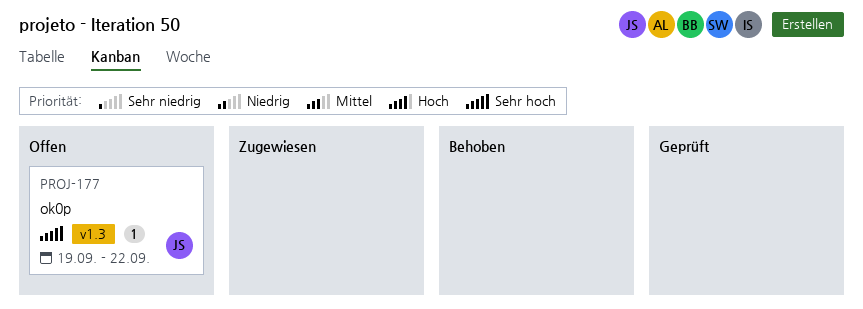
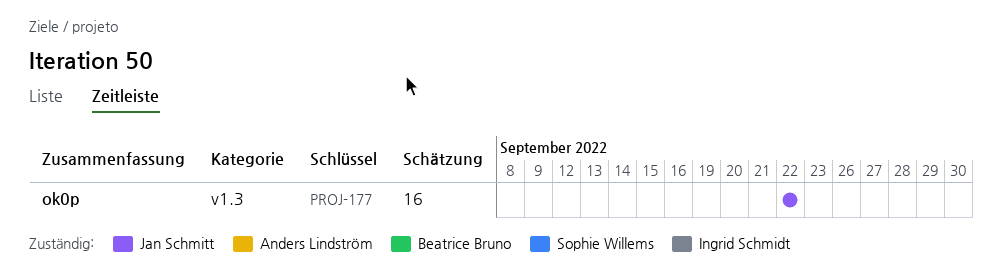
PROJ-177, estimate: 1 -> 16
PROJ-177, start: Sep 19 -> Sep 22

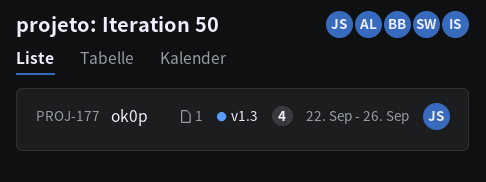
PROJ-177, estimate: 16 -> 4
PROJ-177, due: Sep 22 -> Sep 26

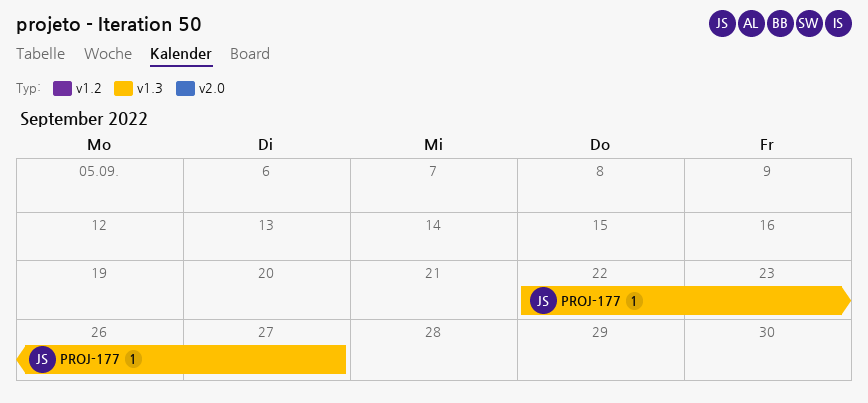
PROJ-177, estimate: 4 -> 1
PROJ-177, due: Sep 26 -> Sep 27

